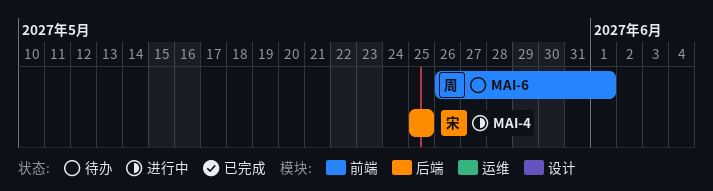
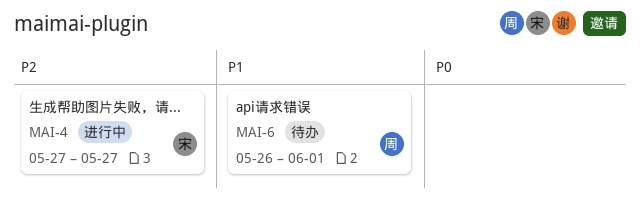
MAI-4, start: May 25 -> May 27
MAI-4, due: May 25 -> May 27

